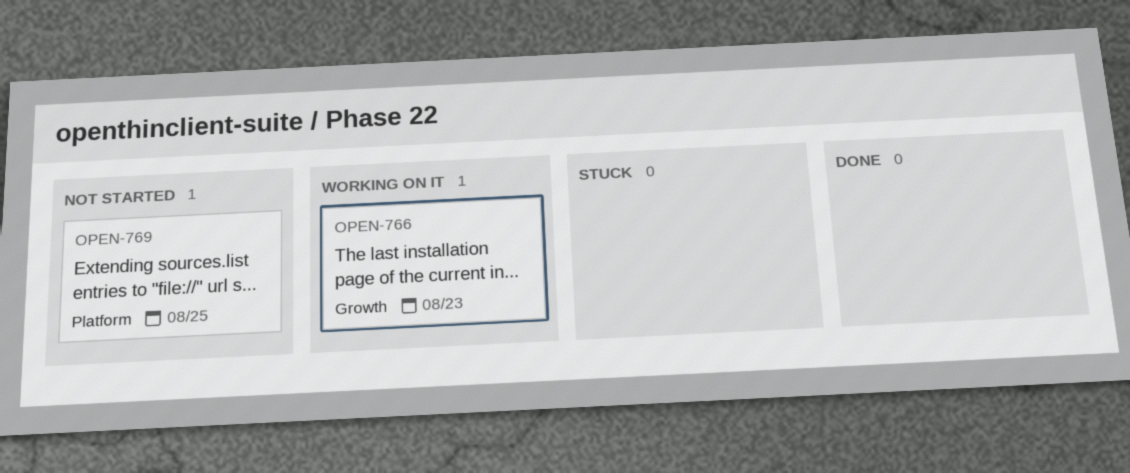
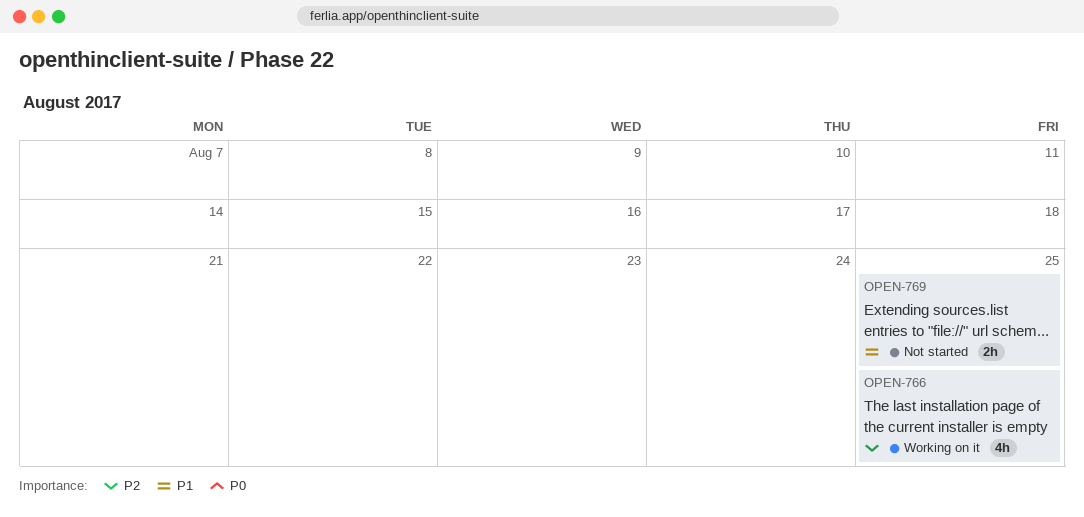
OPEN-766, due: Aug 23 -> Aug 25

